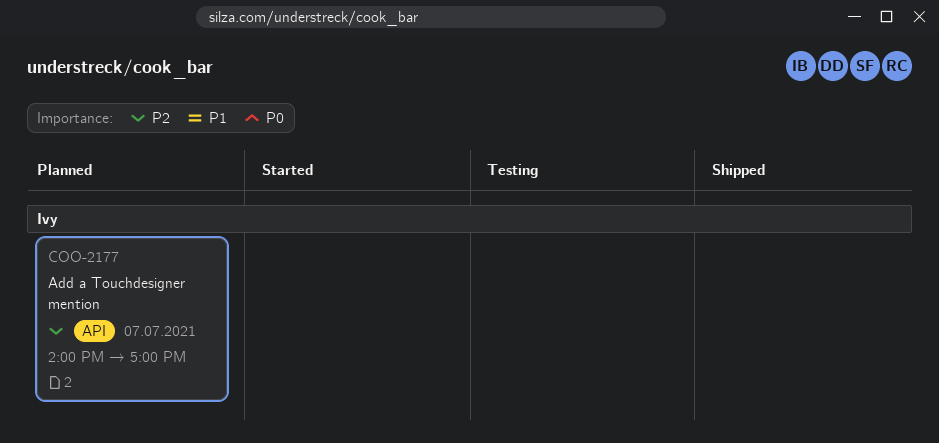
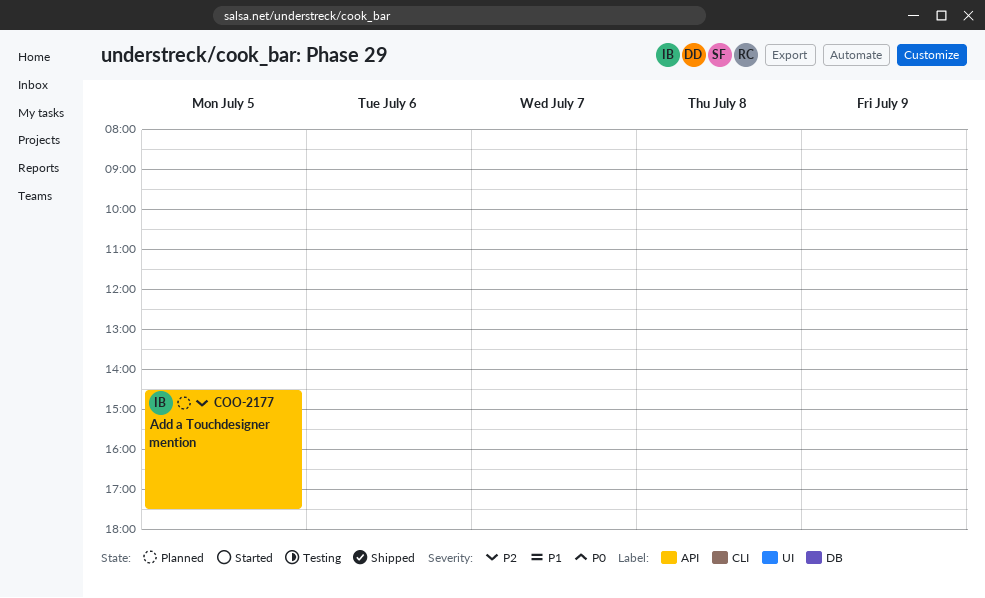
COO-2177, day: Jul 7 -> Jul 5
COO-2177, begins: 14:00 -> 14:30
COO-2177, ends: 17:00 -> 17:30

